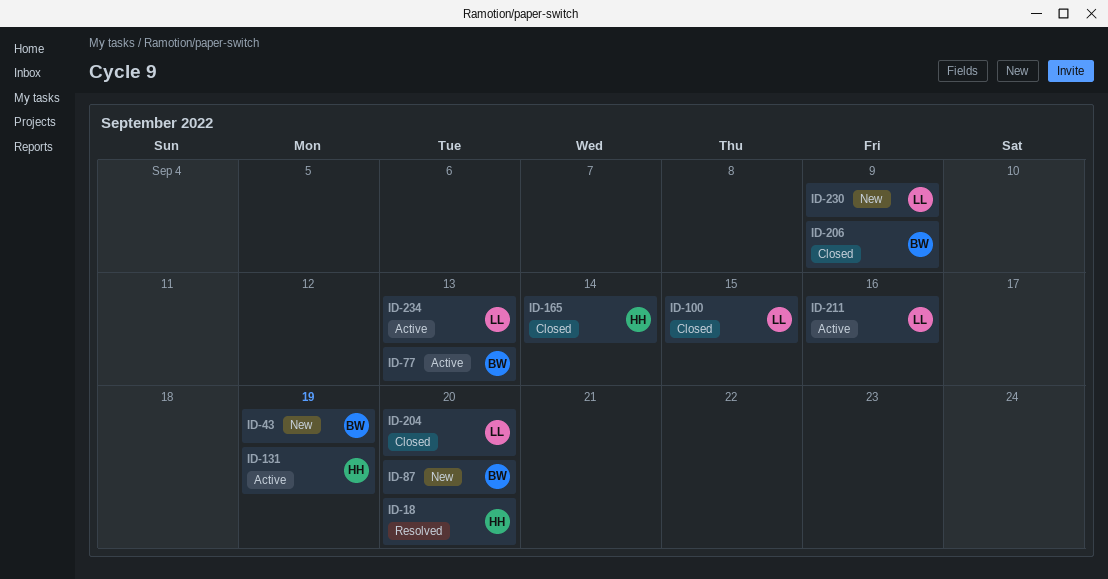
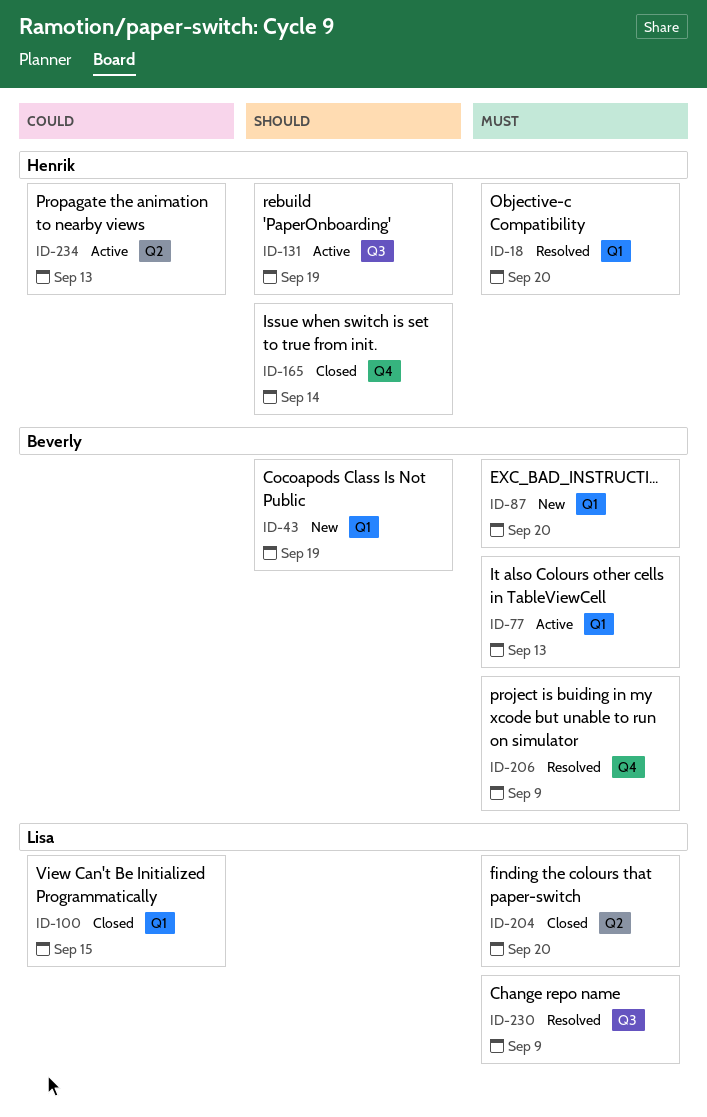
ID-206, status: Closed -> Resolved
ID-211: present -> none
ID-230, status: New -> Resolved
ID-234, owner: Lisa -> Henrik

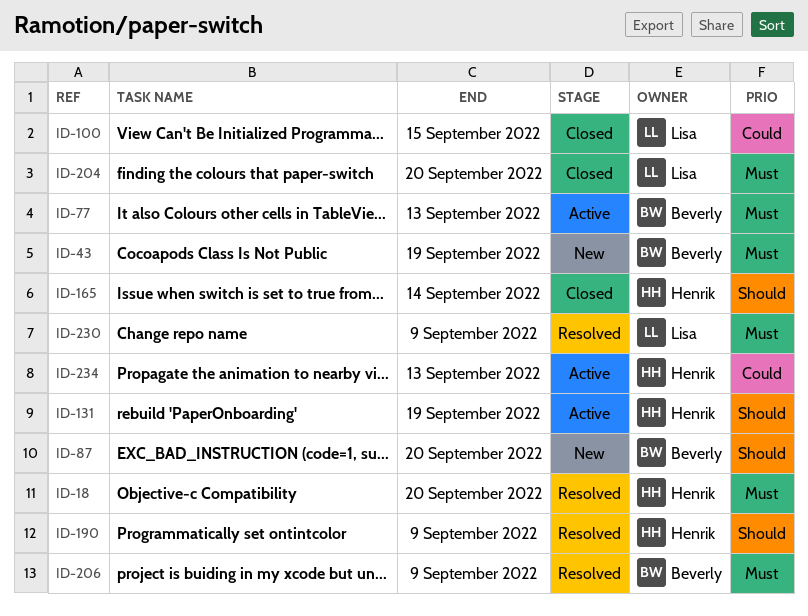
ID-43, priority: Should -> Must
ID-87, priority: Must -> Should
ID-190: none -> present

